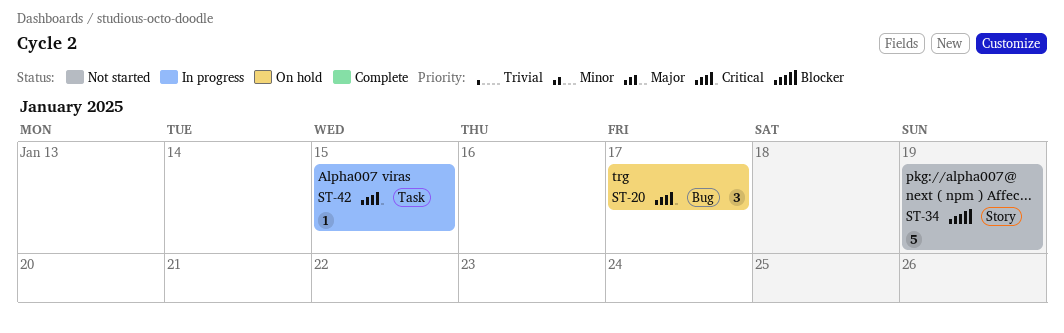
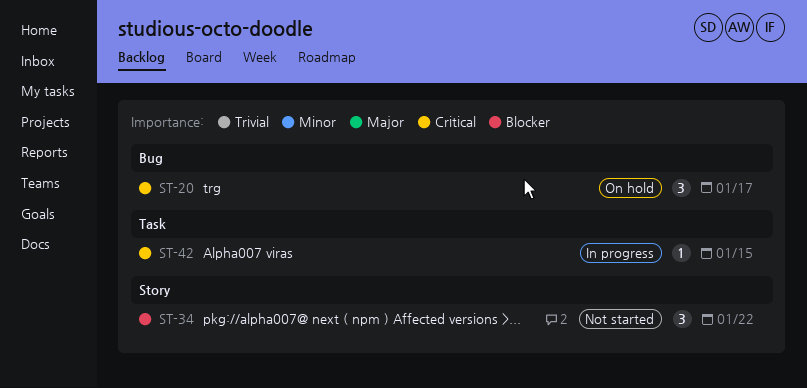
ST-34, estimate: 5 -> 3
ST-34, due: Jan 19 -> Jan 22

